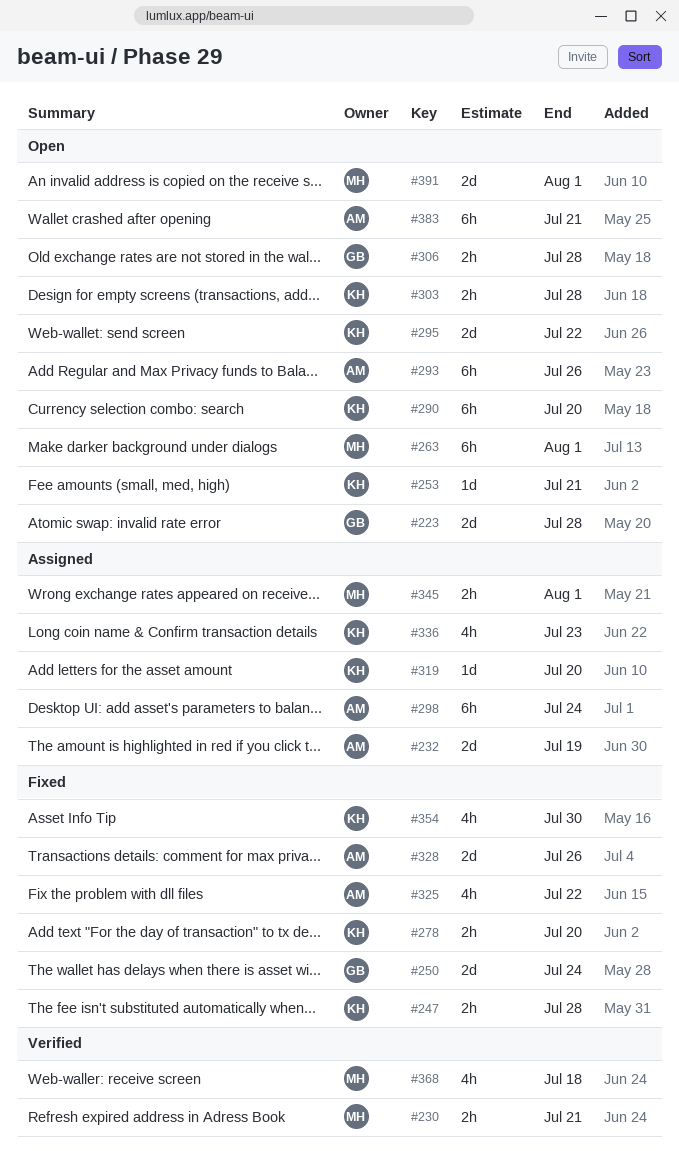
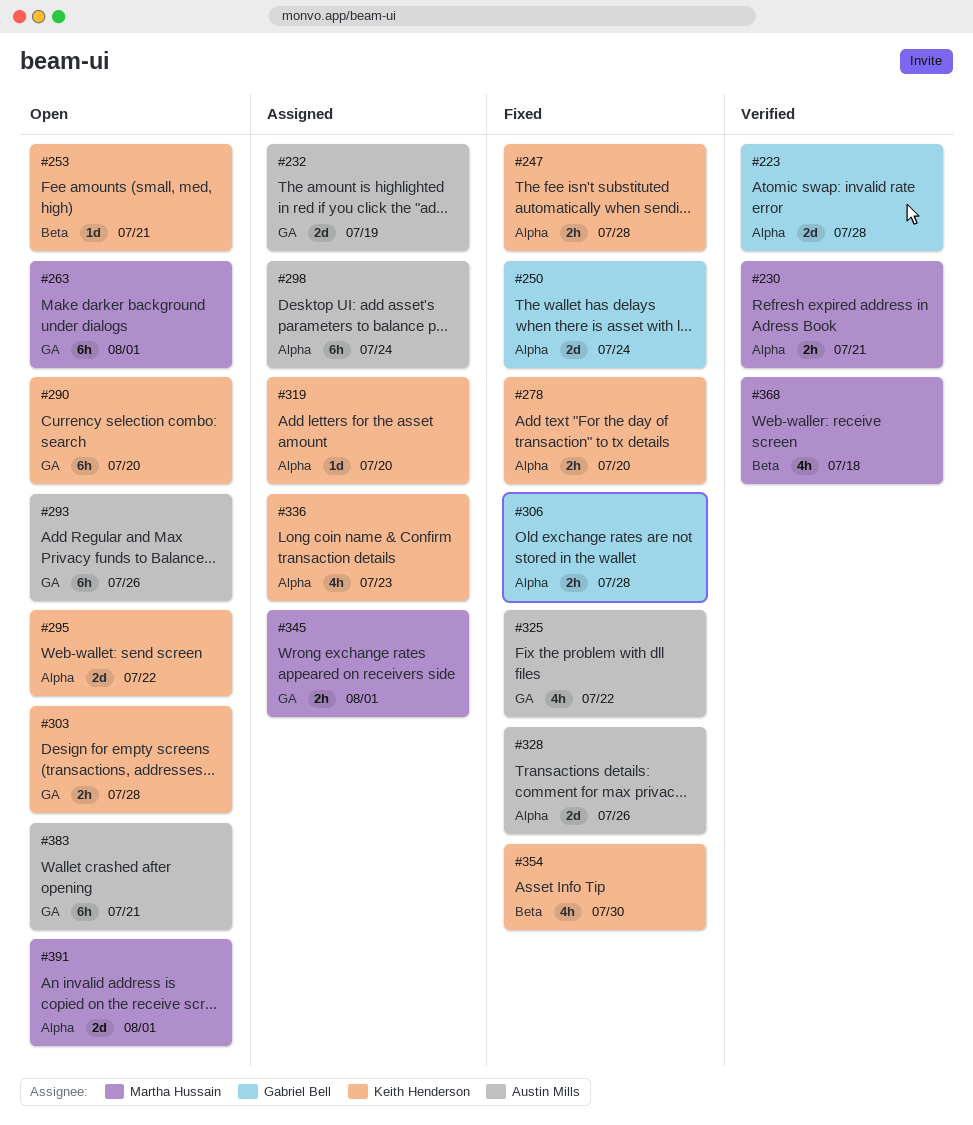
#223, status: Open -> Verified
#306, status: Open -> Fixed

